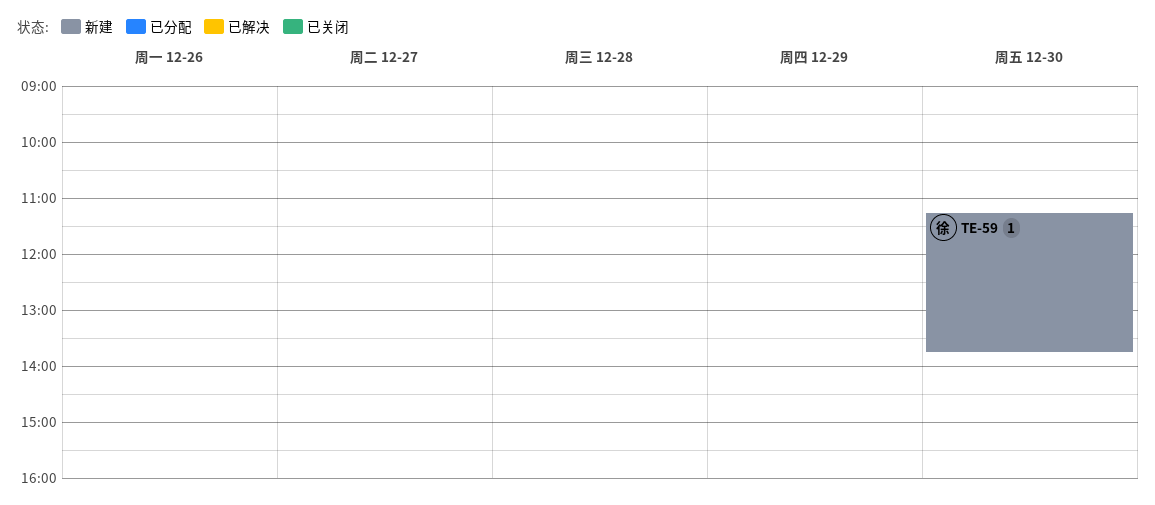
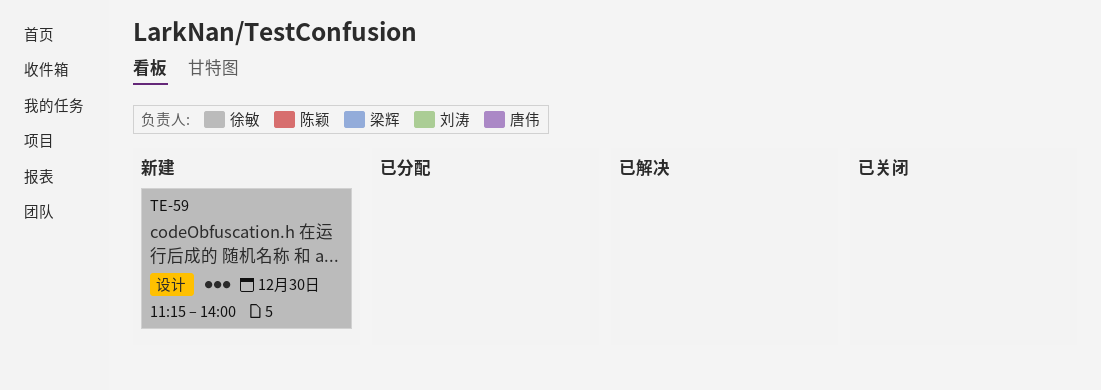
TE-59, estimate: 1 -> 3
TE-59, ends: 13:45 -> 14:00

